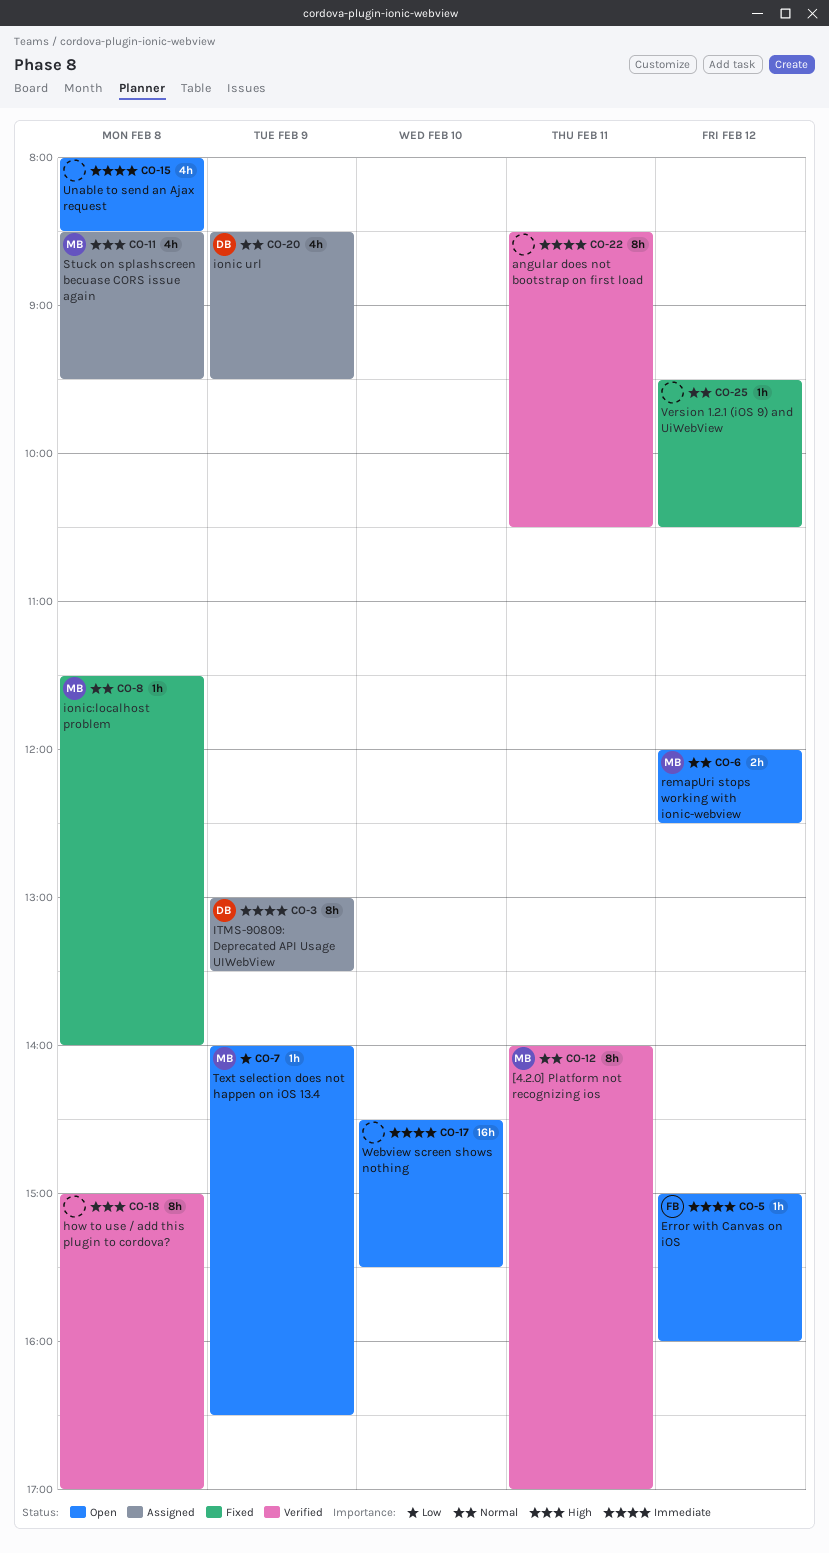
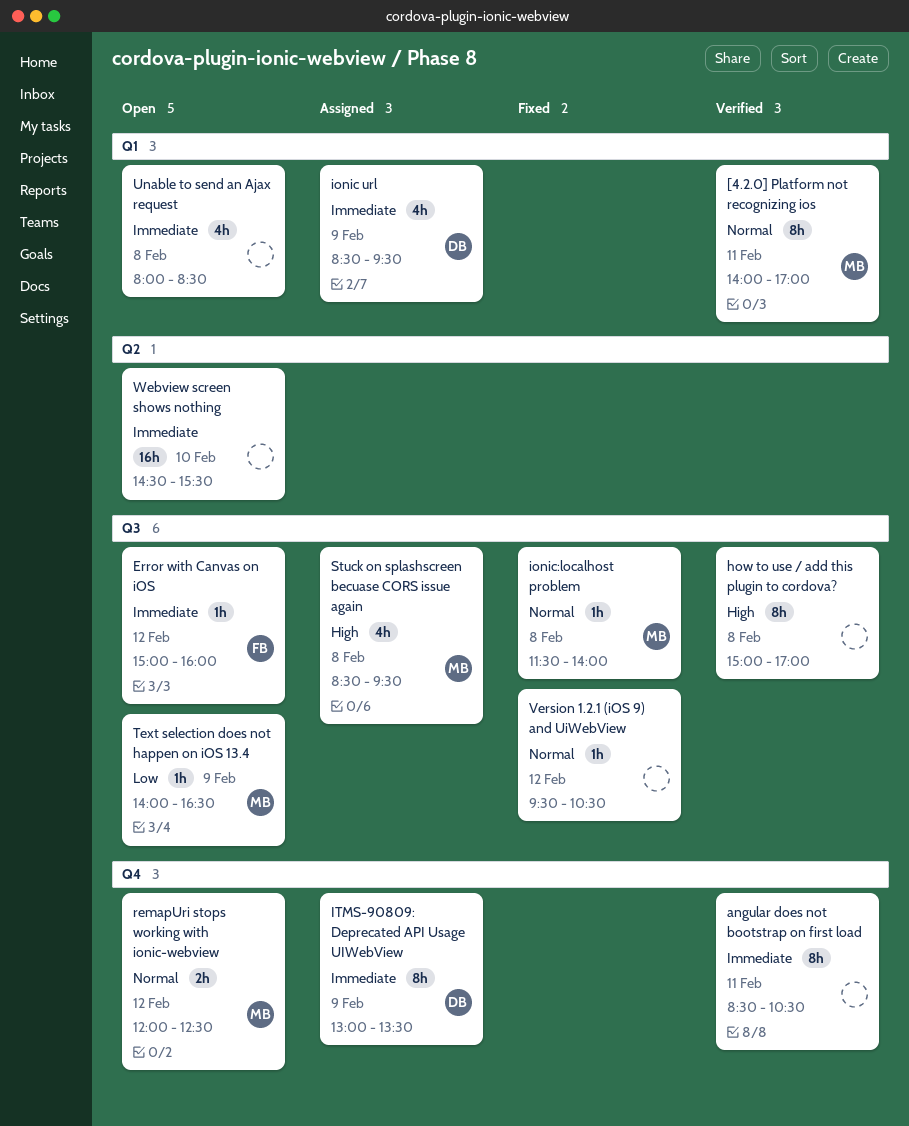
ionic url, priority: Normal -> Immediate

